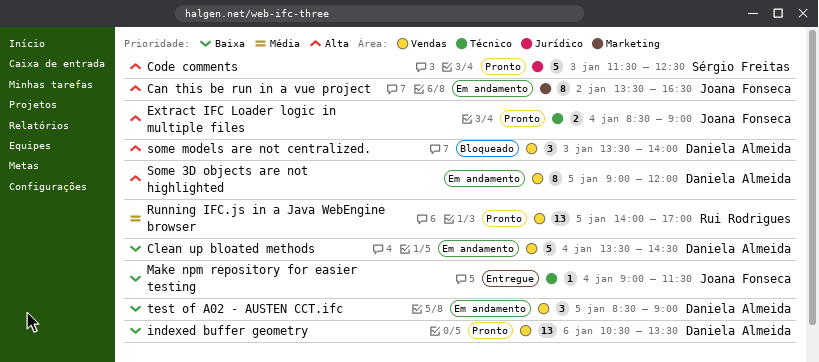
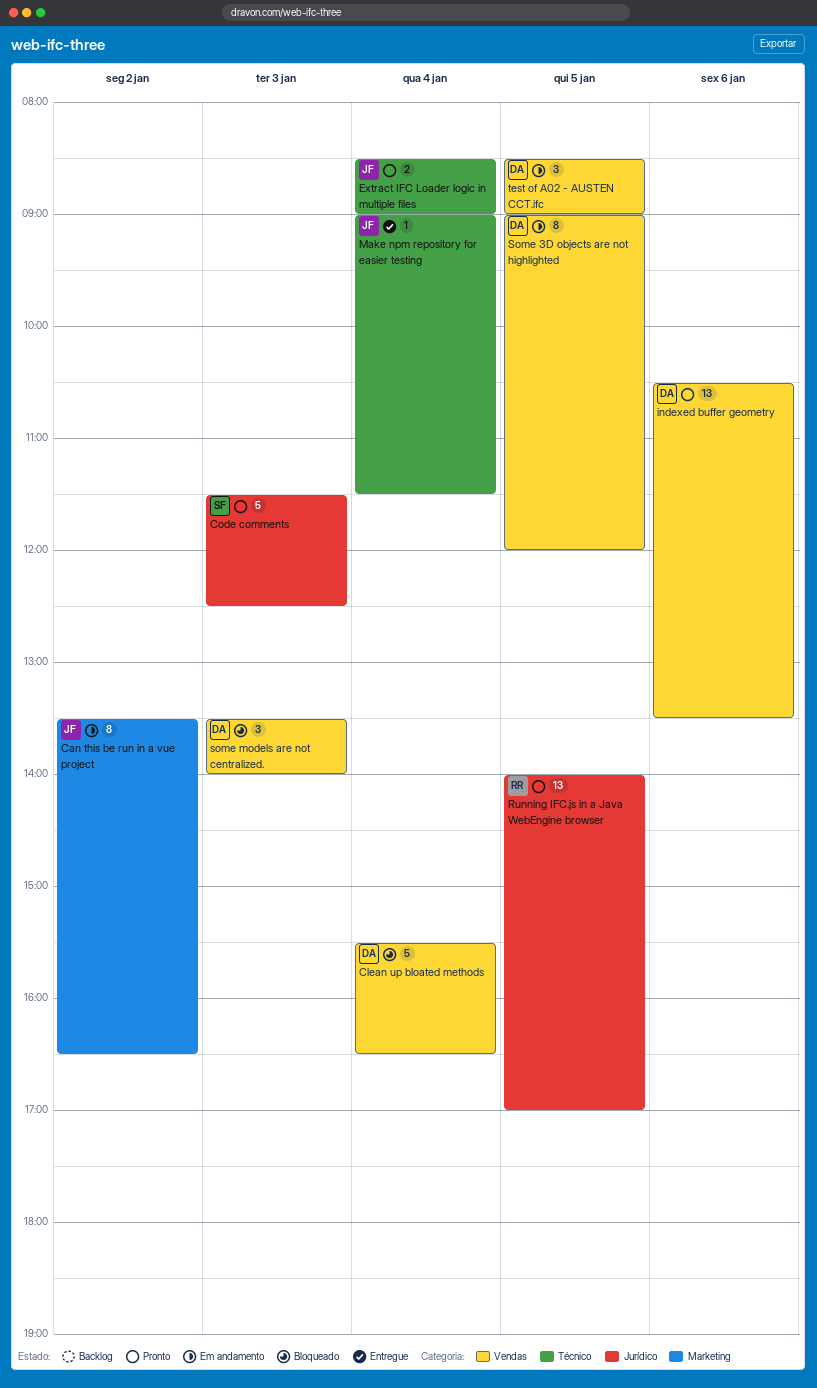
Clean up bloated methods, status: Em andamento -> Bloqueado
Clean up bloated methods, begins: 13:30 -> 15:30
Clean up bloated methods, ends: 14:30 -> 16:30
Running IFC.js in a Java WebEngine browser, label: Vendas -> Jurídico

